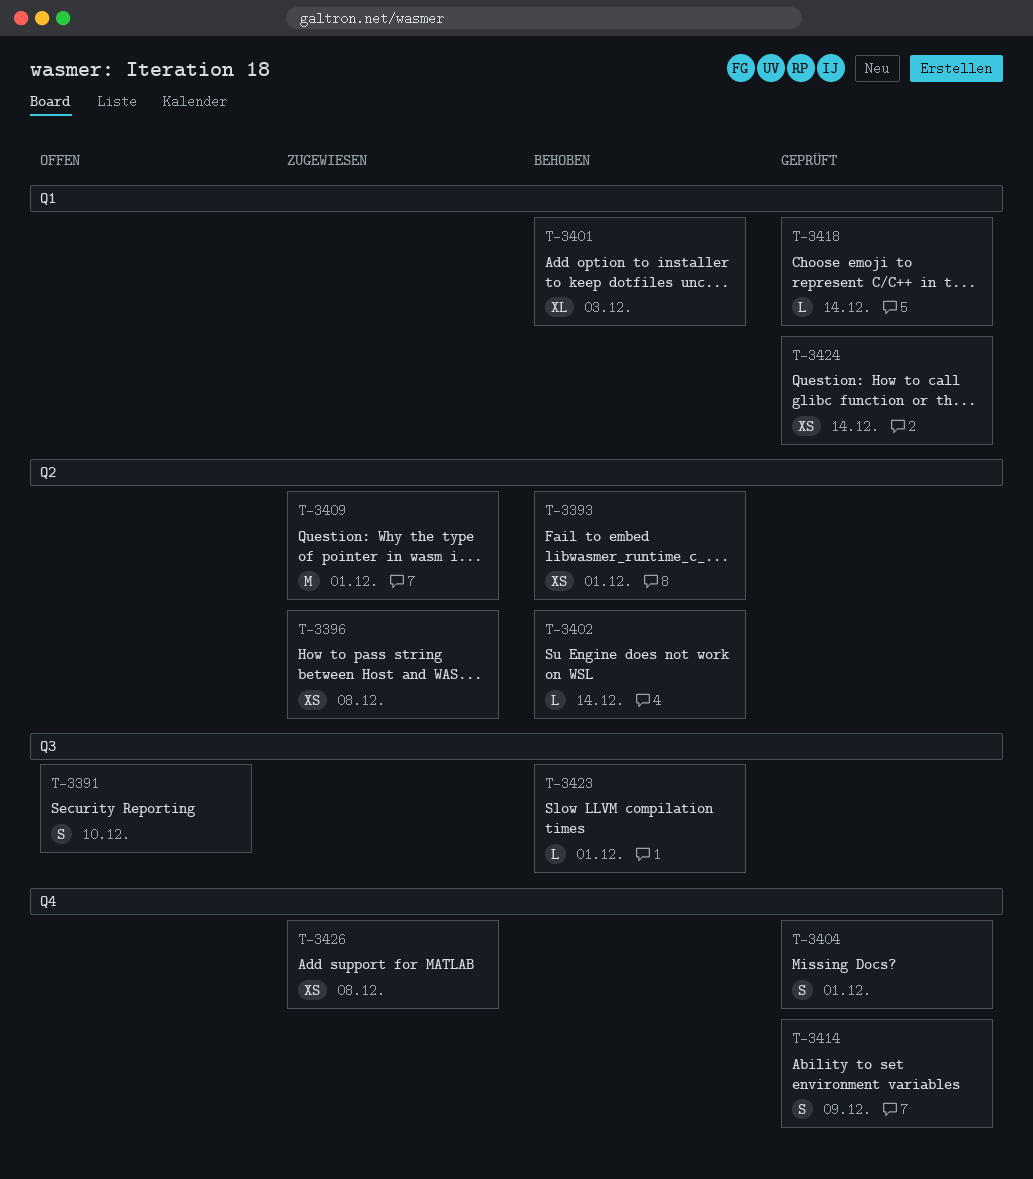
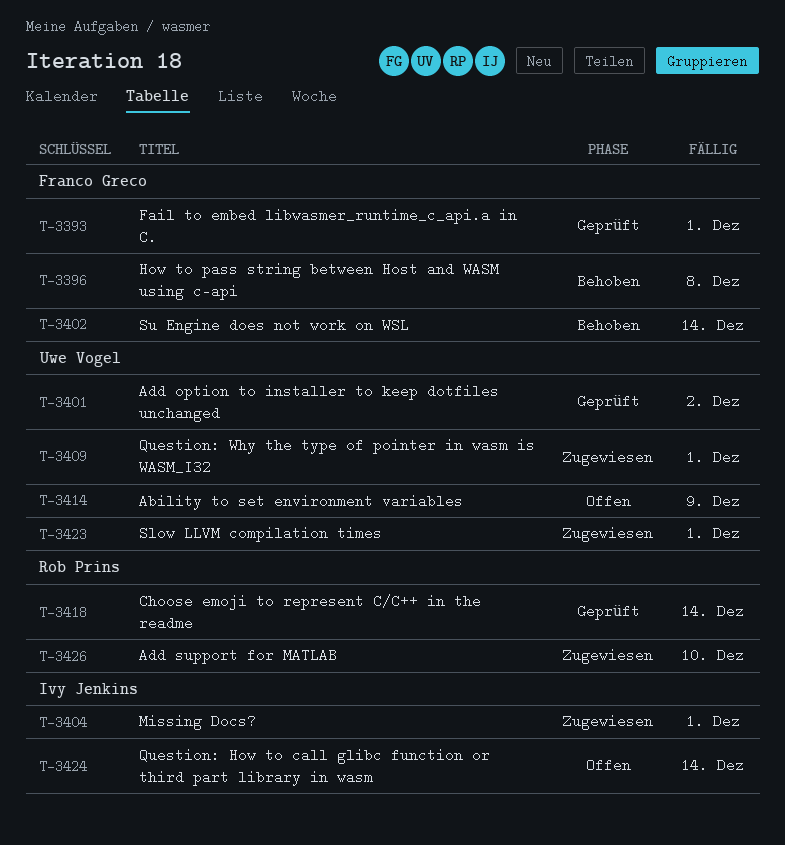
T-3391: present -> none
T-3393, status: Behoben -> Geprüft
T-3396, status: Zugewiesen -> Behoben
T-3401, status: Behoben -> Geprüft
T-3401, due: Dec 3 -> Dec 2
T-3404, status: Geprüft -> Zugewiesen
T-3414, status: Geprüft -> Offen
T-3423, status: Behoben -> Zugewiesen
T-3424, status: Geprüft -> Offen
T-3426, due: Dec 8 -> Dec 10

